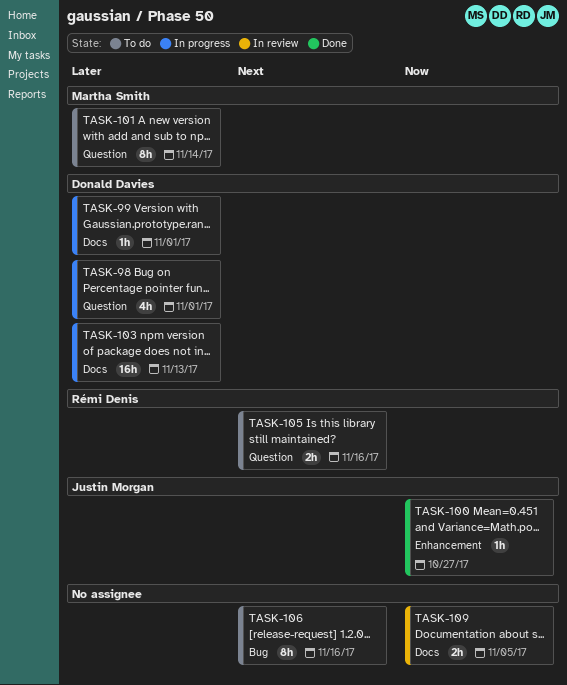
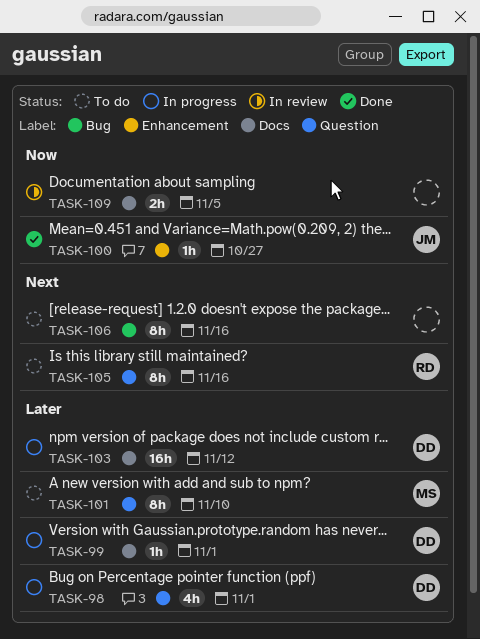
TASK-101, due: Nov 14 -> Nov 10
TASK-103, due: Nov 13 -> Nov 12
TASK-105, estimate: 2h -> 8h

